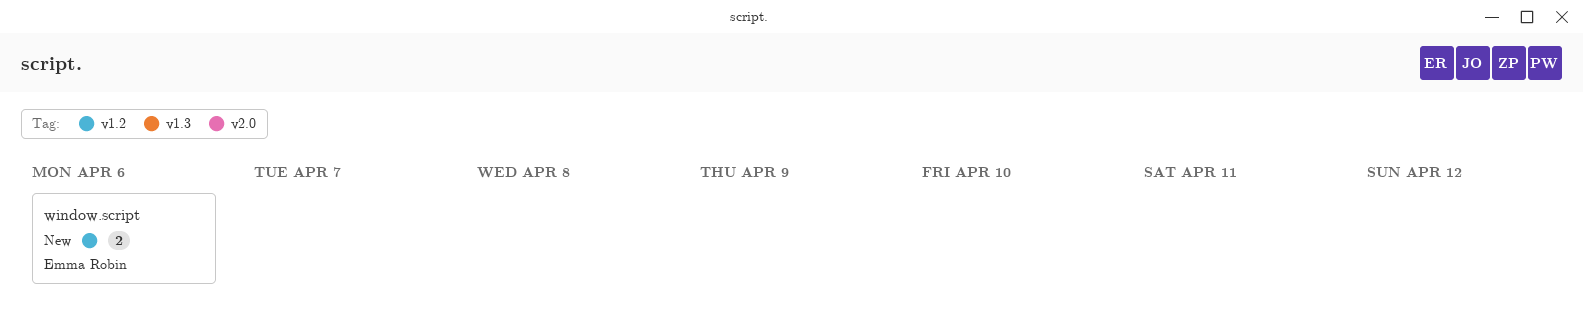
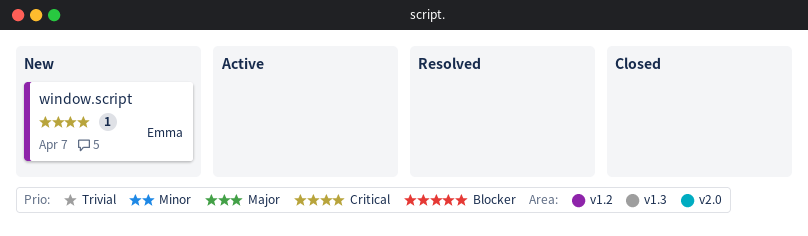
window.script, estimate: 2 -> 1
window.script, due: Apr 6 -> Apr 7

